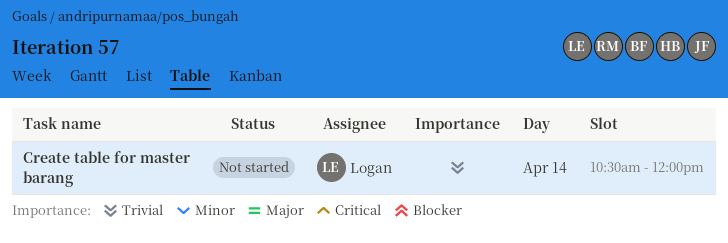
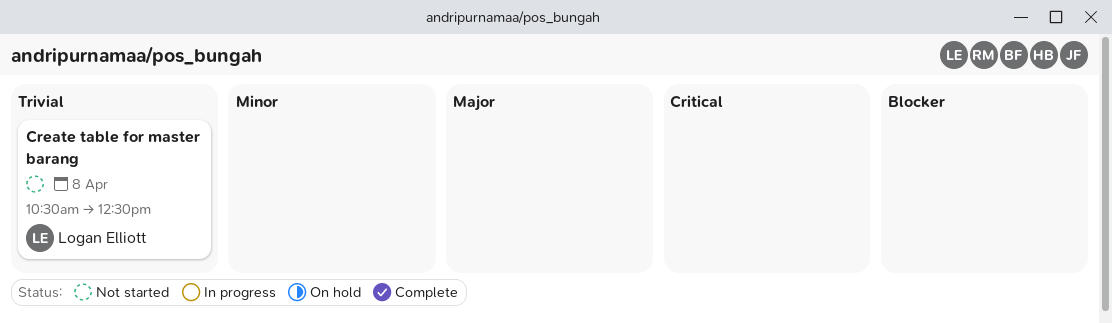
Create table for master barang, day: Apr 14 -> Apr 8
Create table for master barang, ends: 12:00 -> 12:30

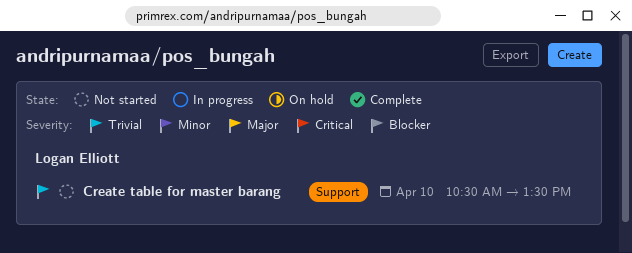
Create table for master barang, day: Apr 8 -> Apr 10
Create table for master barang, ends: 12:30 -> 13:30

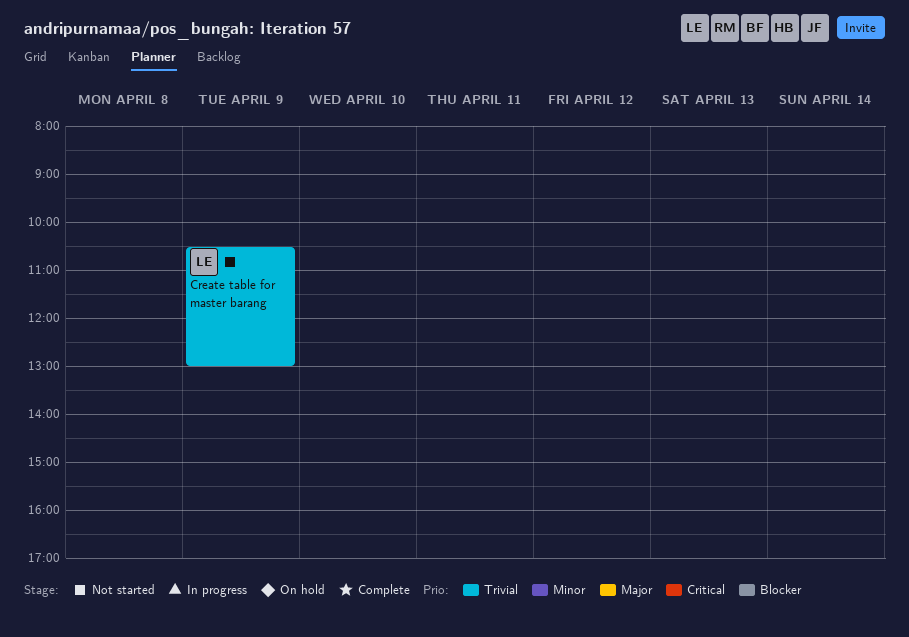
Create table for master barang, day: Apr 10 -> Apr 9
Create table for master barang, ends: 13:30 -> 13:00

